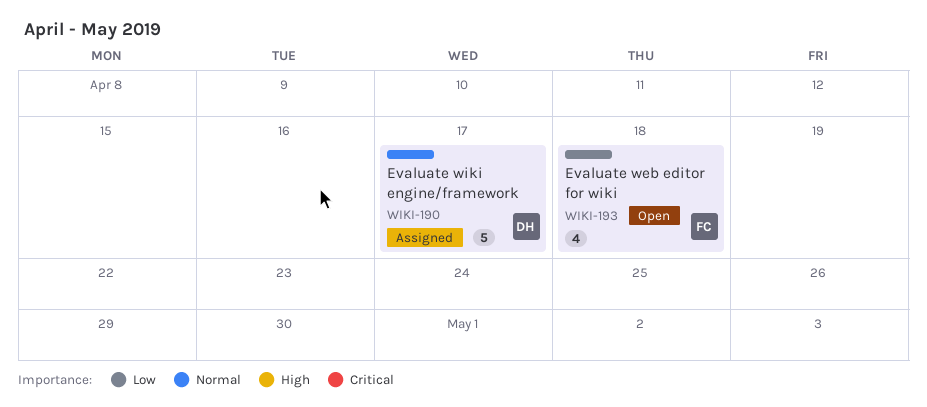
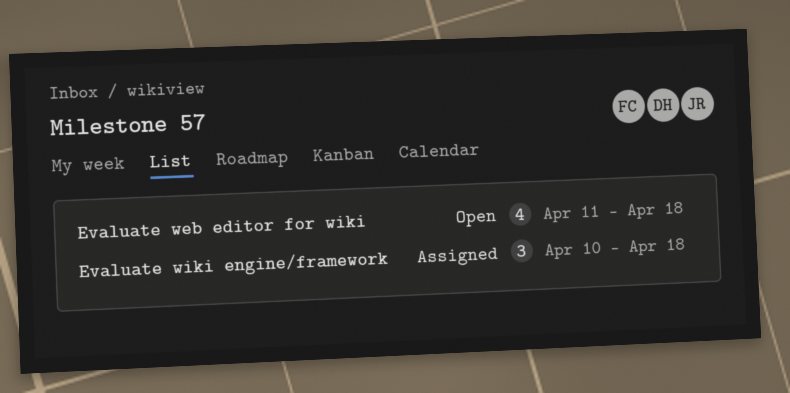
Evaluate wiki engine/framework, estimate: 5 -> 3
Evaluate wiki engine/framework, due: Apr 17 -> Apr 18

